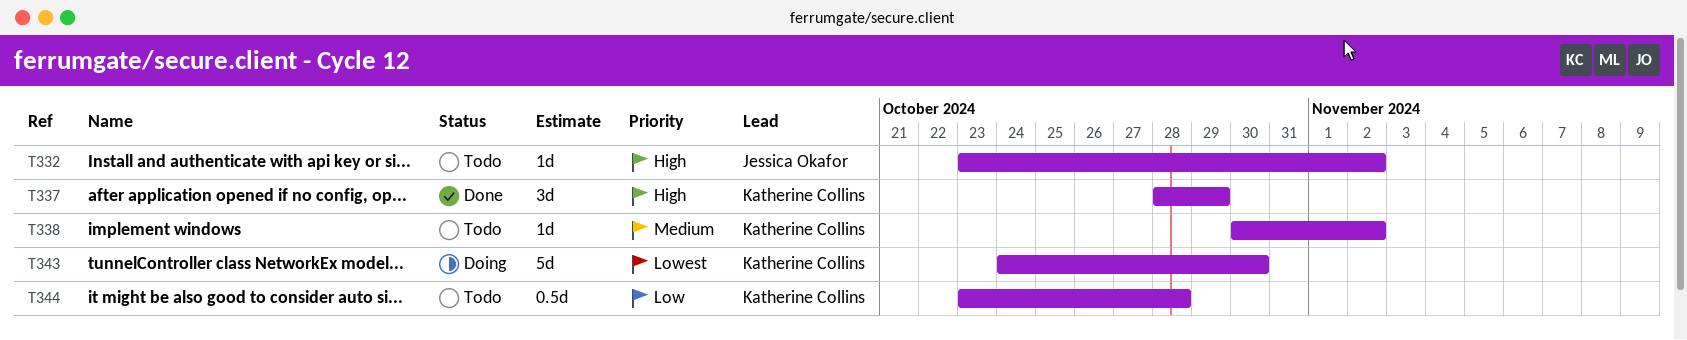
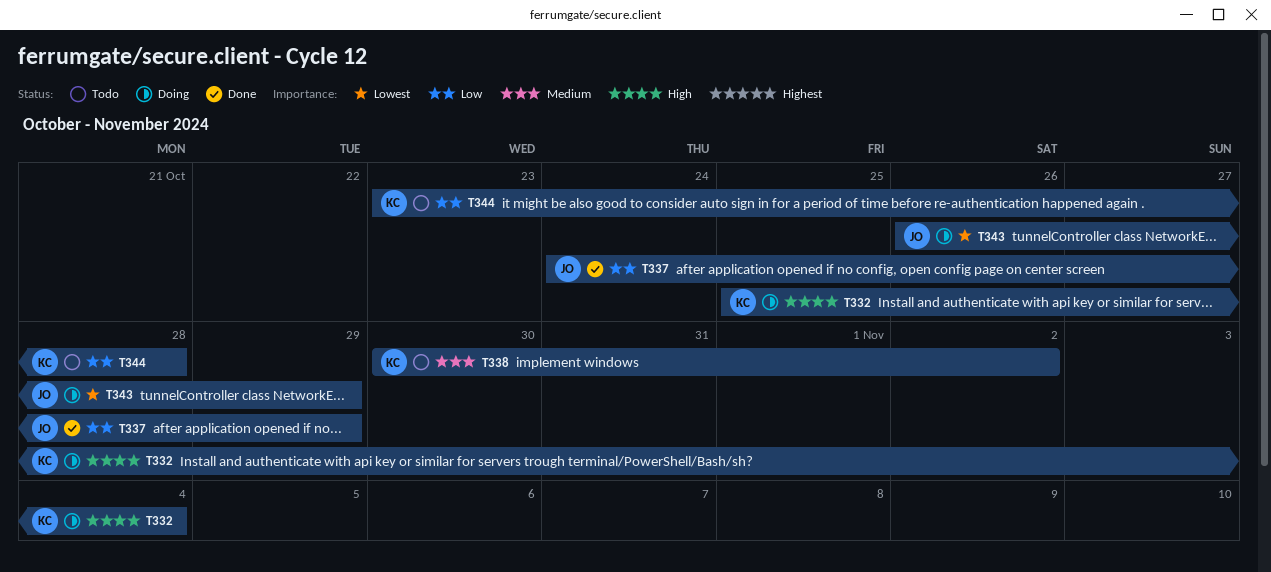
T332, status: Todo -> Doing
T332, owner: Jessica Okafor -> Katherine Collins
T332, start: Oct 23 -> Oct 25
T332, due: Nov 2 -> Nov 4
T337, owner: Katherine Collins -> Jessica Okafor
T337, priority: High -> Low
T337, start: Oct 28 -> Oct 24
T343, owner: Katherine Collins -> Jessica Okafor
T343, start: Oct 24 -> Oct 26
T343, due: Oct 30 -> Oct 29

